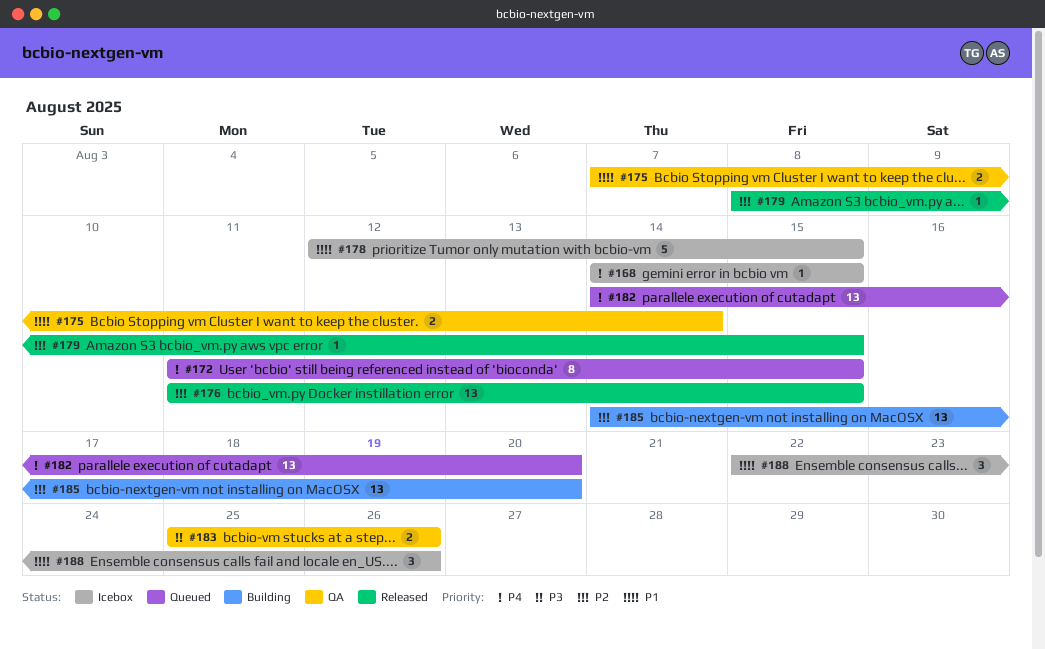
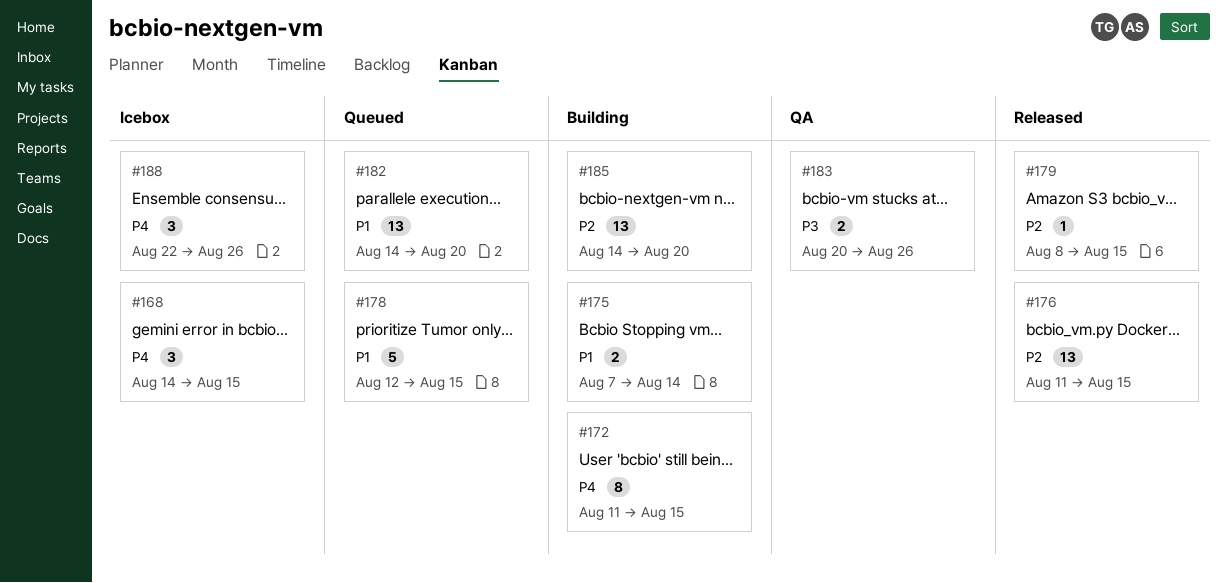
#168, estimate: 1 -> 3
#172, status: Queued -> Building
#175, status: QA -> Building
#178, status: Icebox -> Queued
#182, priority: P4 -> P1
#183, start: Aug 25 -> Aug 20
#188, priority: P1 -> P4

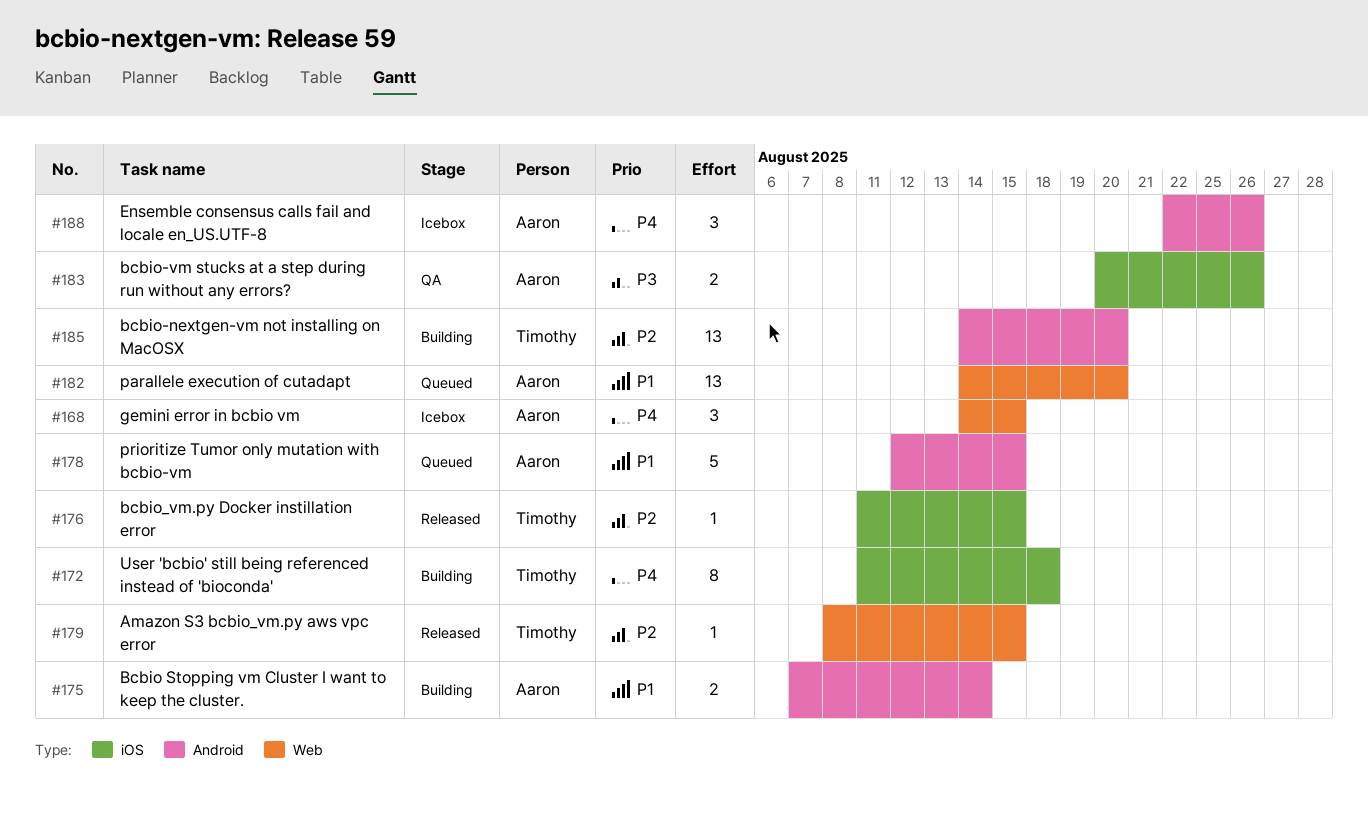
#172, due: Aug 15 -> Aug 18
#176, estimate: 13 -> 1

